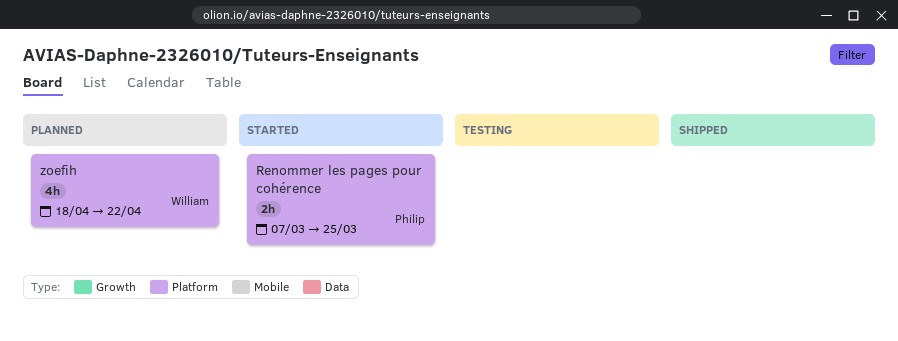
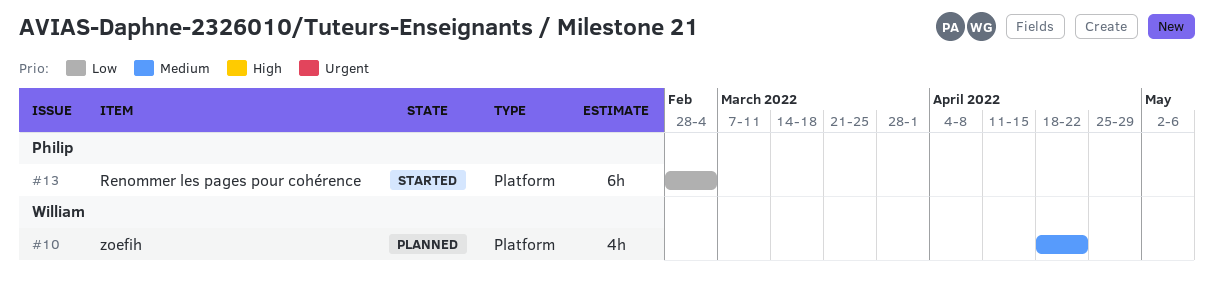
Renommer les pages pour cohérence, estimate: 2h -> 6h
Renommer les pages pour cohérence, start: Mar 7 -> Feb 28
Renommer les pages pour cohérence, due: Mar 25 -> Mar 4

